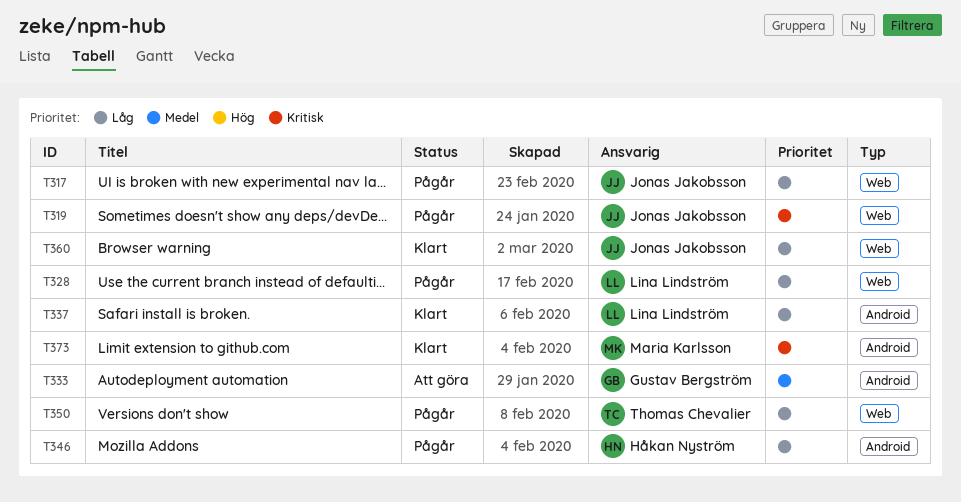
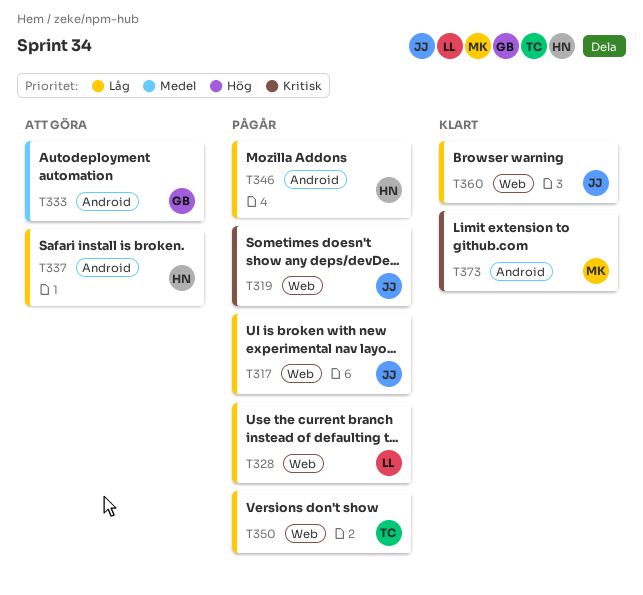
T337, status: Klart -> Att göra
T337, owner: Lina Lindström -> Håkan Nyström

